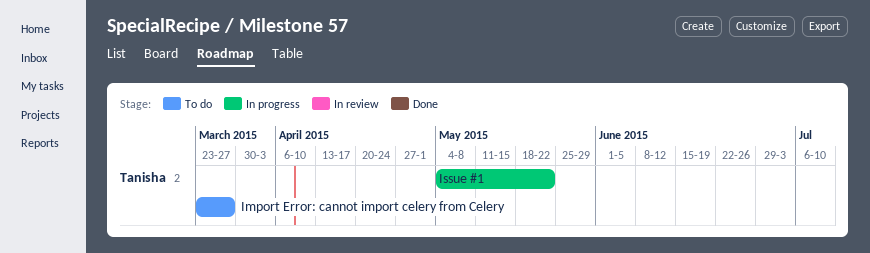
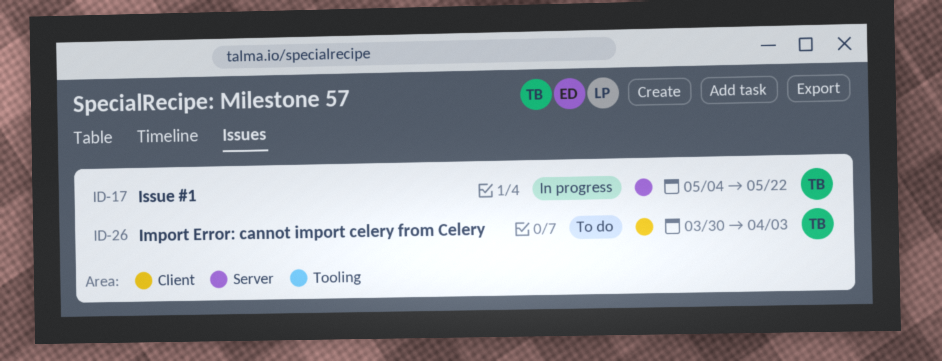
Import Error: cannot import celery from Celery, start: Mar 23 -> Mar 30
Import Error: cannot import celery from Celery, due: Mar 27 -> Apr 3

